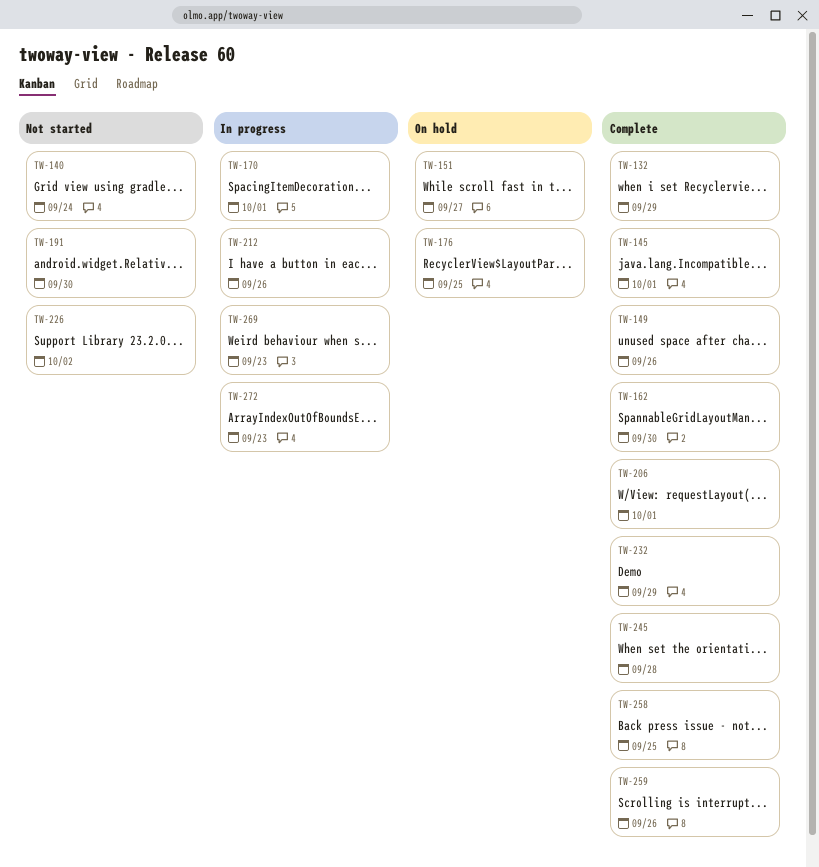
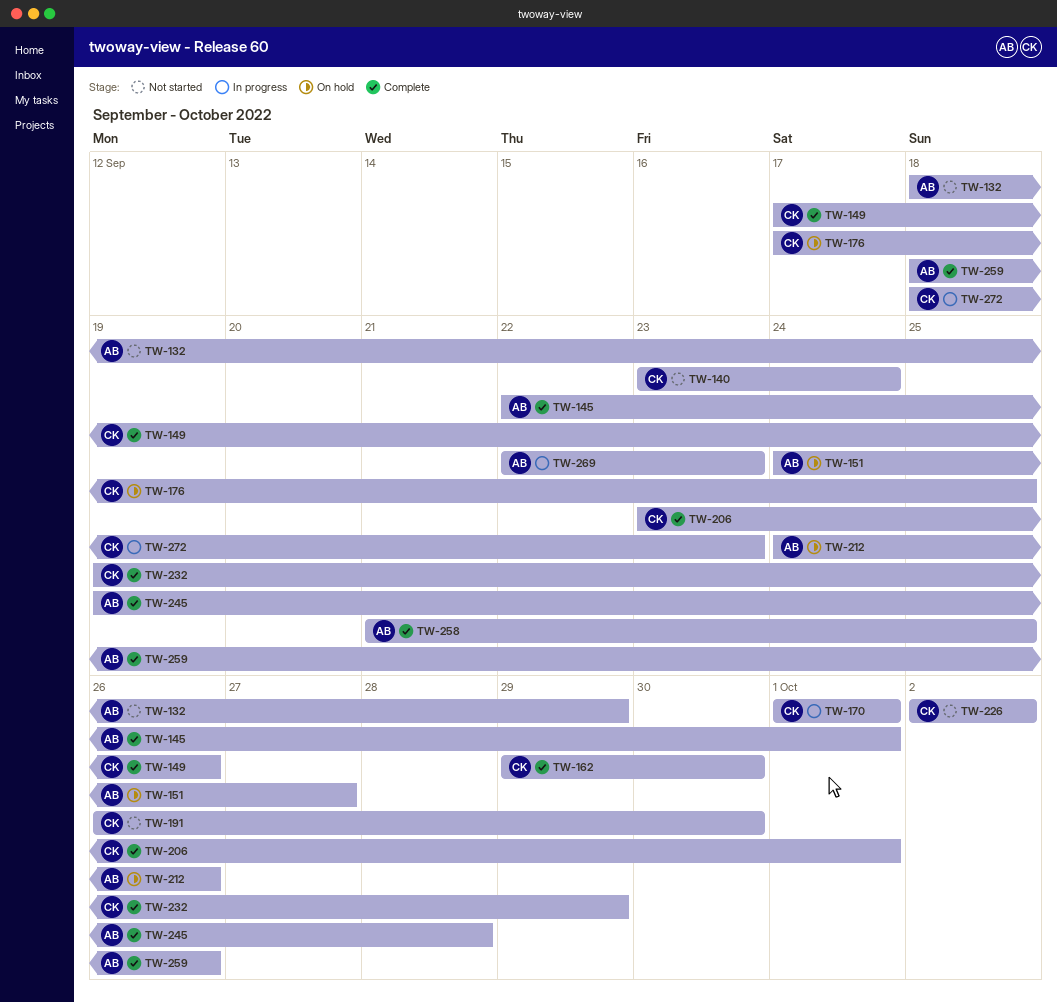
TW-132, status: Complete -> Not started
TW-212, status: In progress -> On hold

